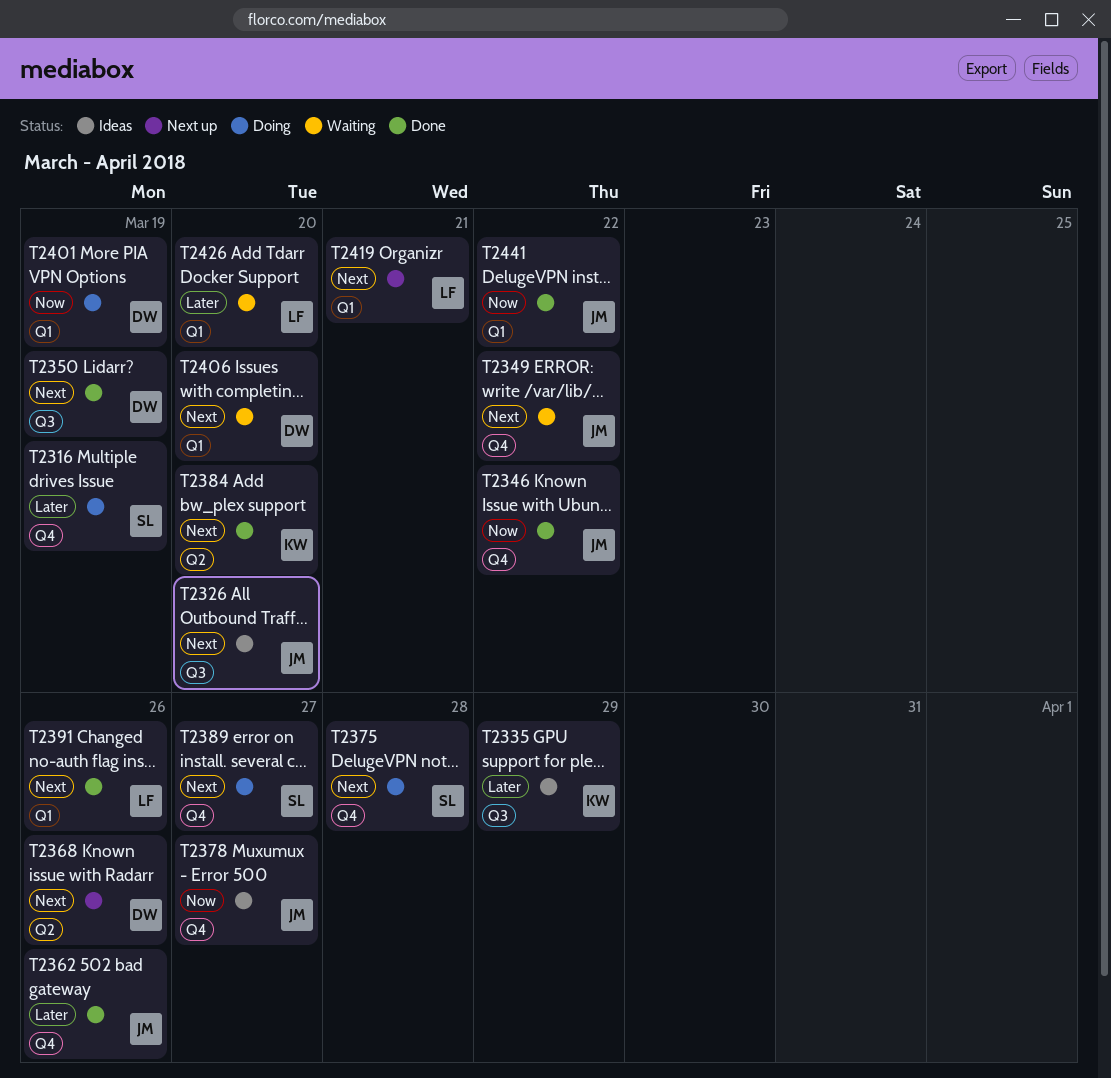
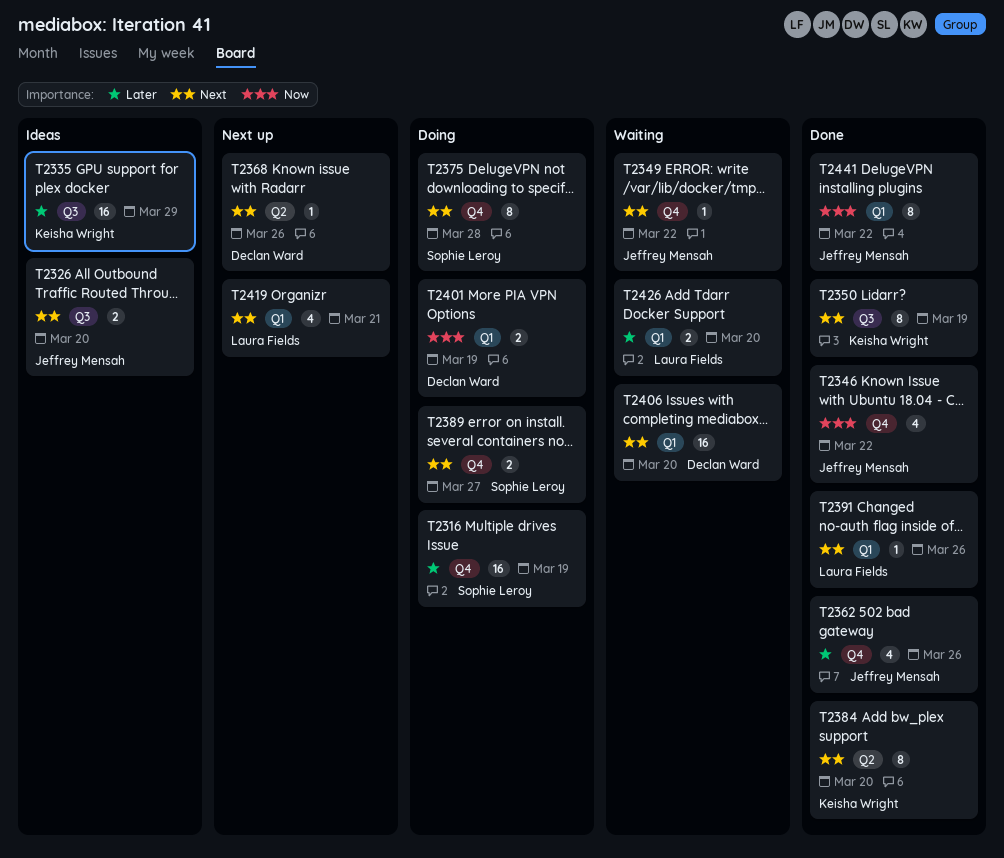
T2350, owner: Declan Ward -> Keisha Wright
T2378: present -> none

